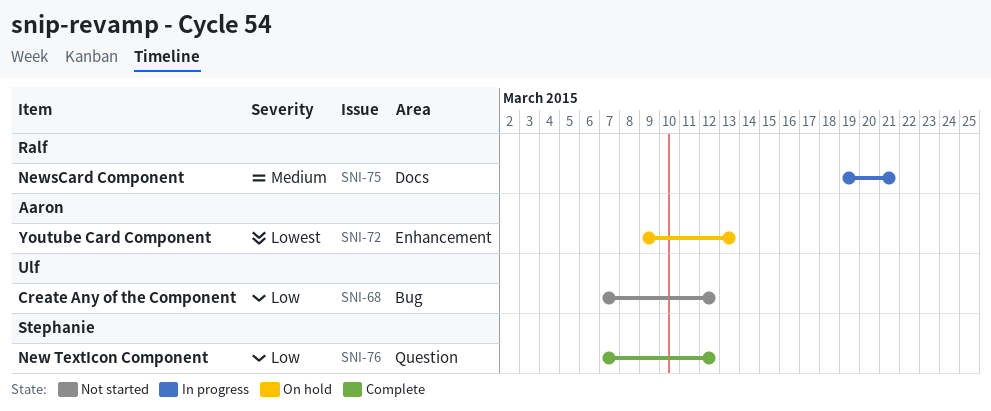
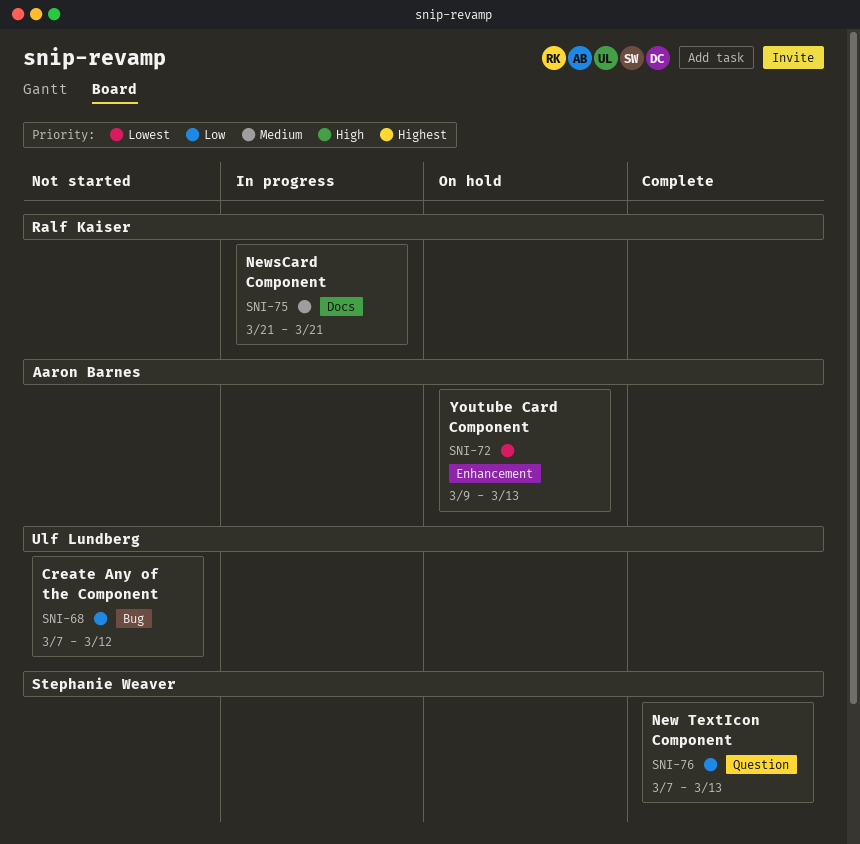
SNI-75, start: Mar 19 -> Mar 21
SNI-76, due: Mar 12 -> Mar 13

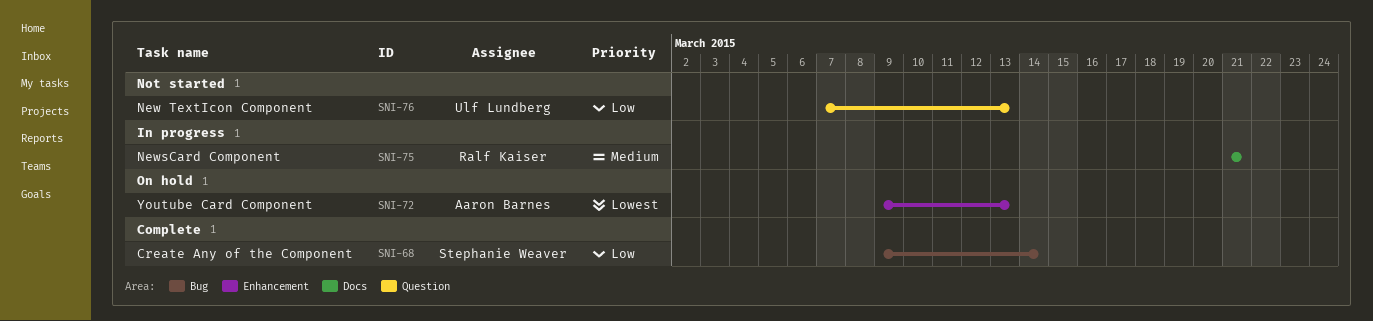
SNI-68, status: Not started -> Complete
SNI-68, owner: Ulf Lundberg -> Stephanie Weaver
SNI-68, start: Mar 7 -> Mar 9
SNI-68, due: Mar 12 -> Mar 14
SNI-76, status: Complete -> Not started
SNI-76, owner: Stephanie Weaver -> Ulf Lundberg

